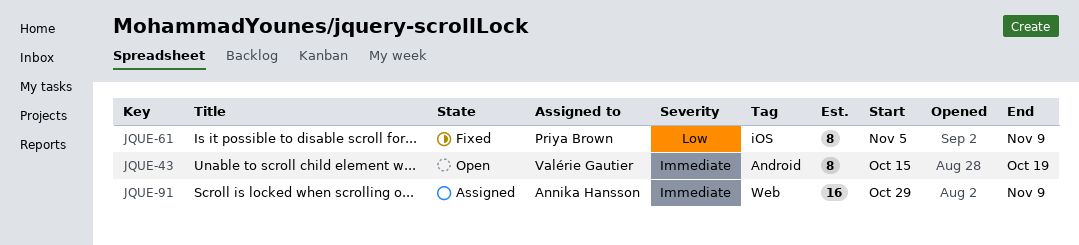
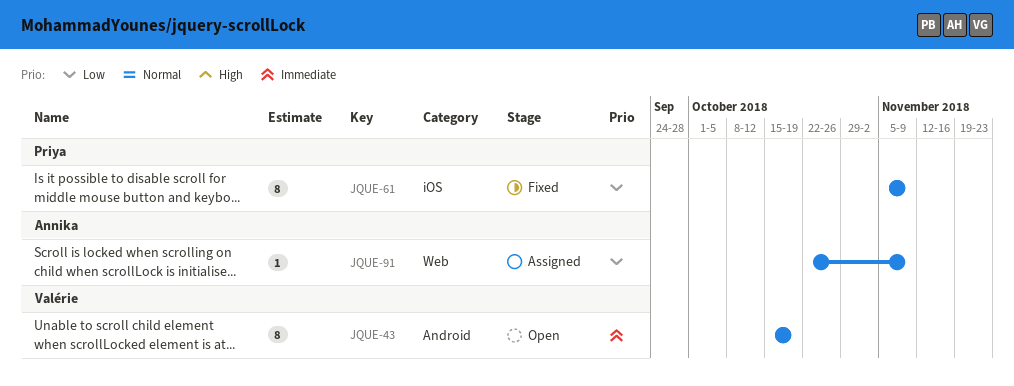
JQUE-91, priority: Immediate -> Low
JQUE-91, estimate: 16 -> 1
JQUE-91, start: Oct 29 -> Oct 22

